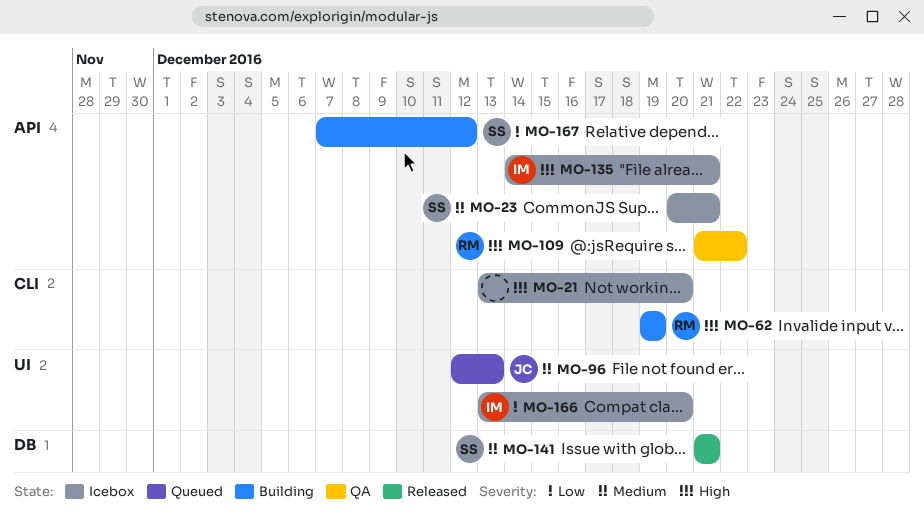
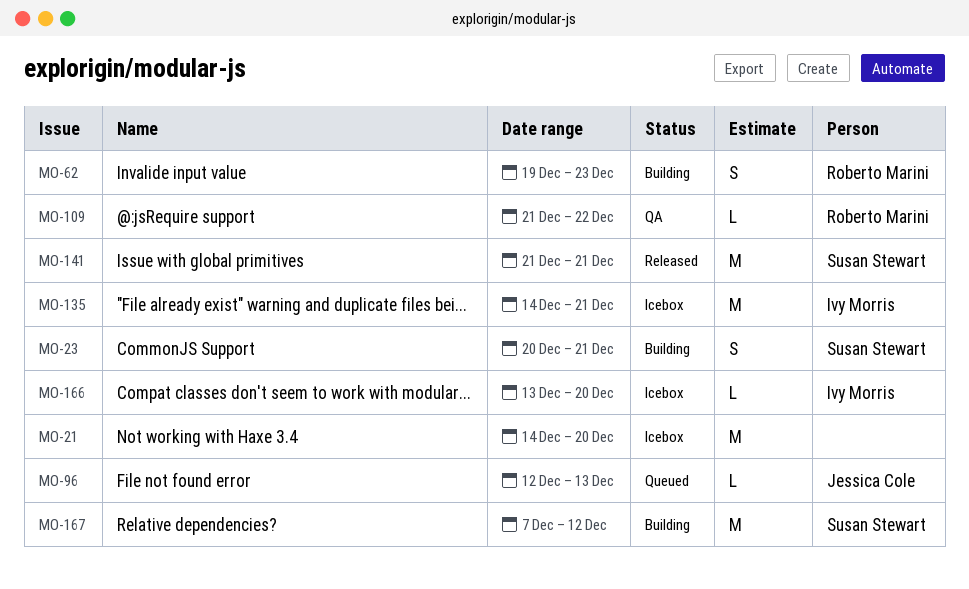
MO-21, start: Dec 13 -> Dec 14
MO-23, status: Icebox -> Building
MO-62, due: Dec 19 -> Dec 23

